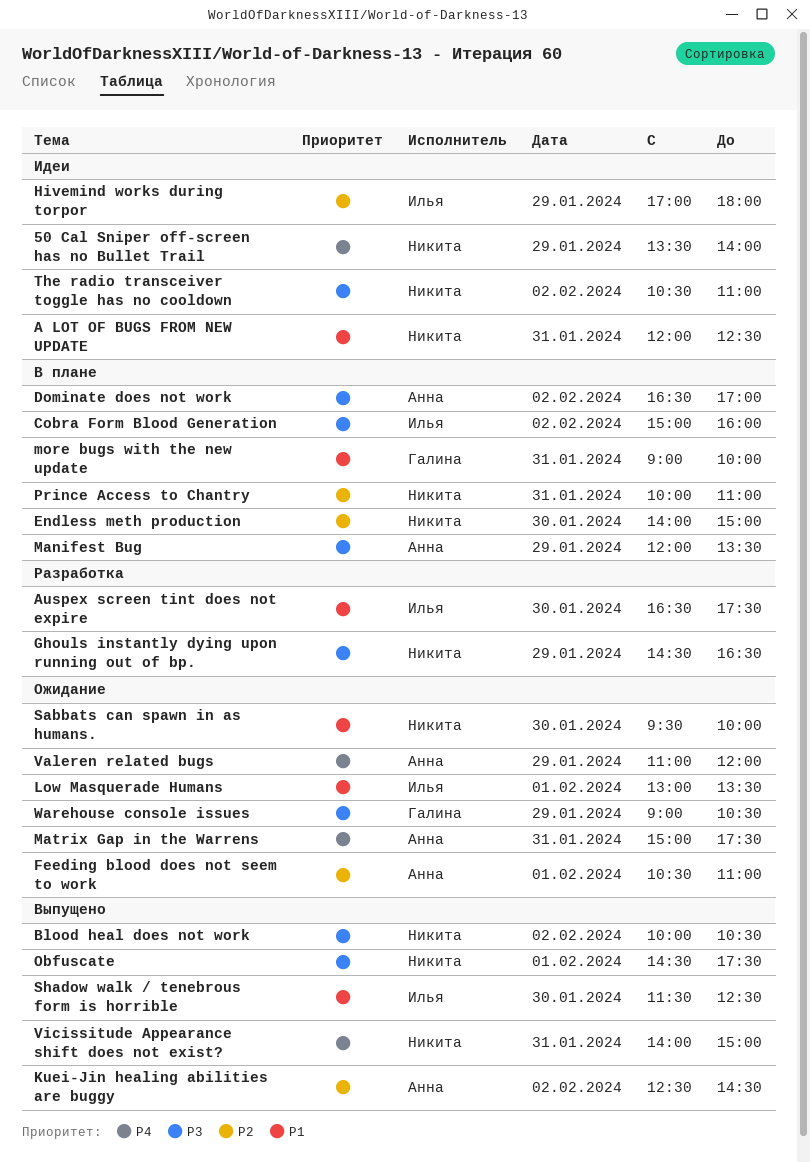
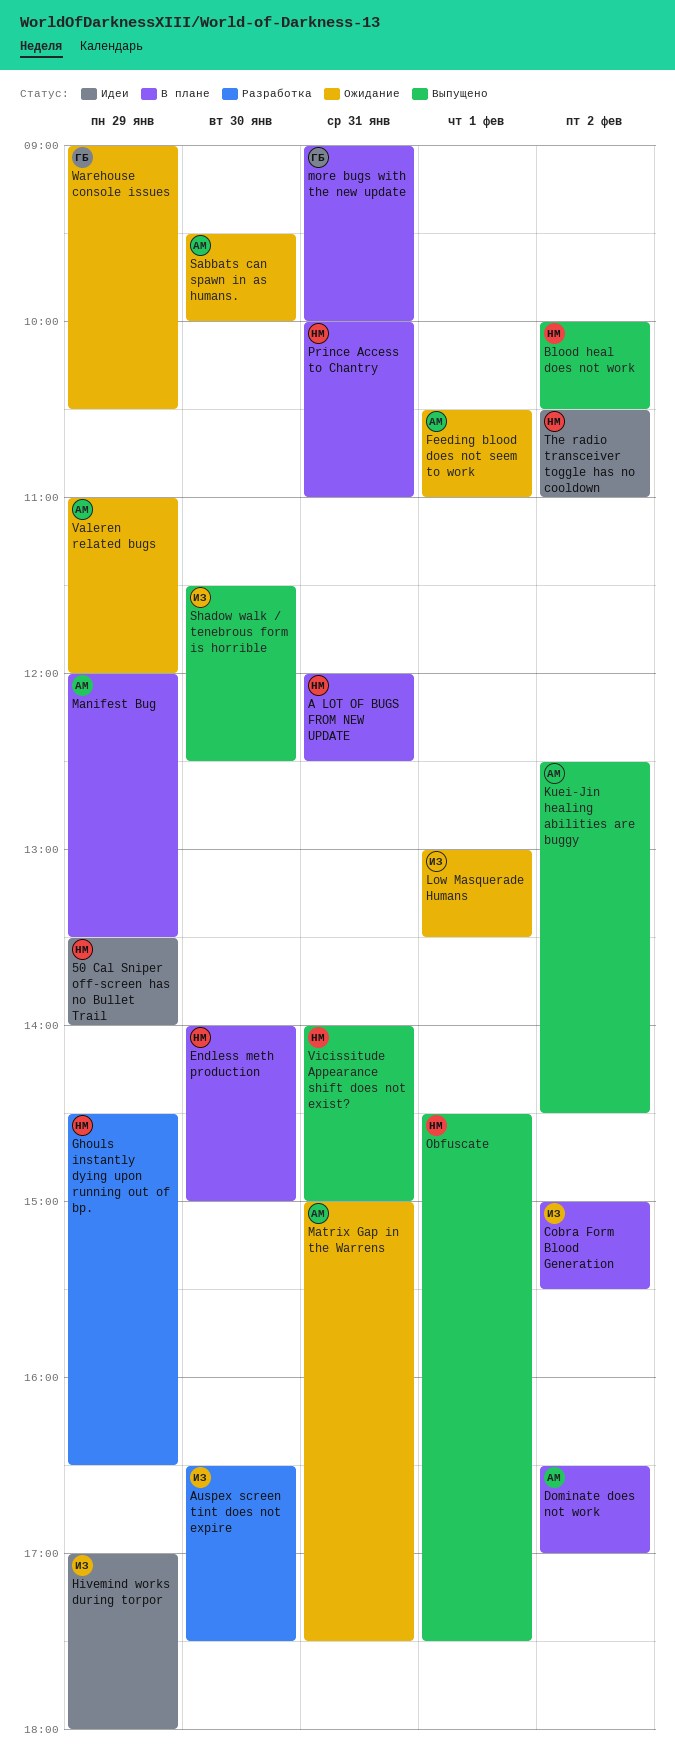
A LOT OF BUGS FROM NEW UPDATE, status: Идеи -> В плане
Cobra Form Blood Generation, ends: 16:00 -> 15:30
Sabbats can spawn in as humans., owner: Никита -> Анна

